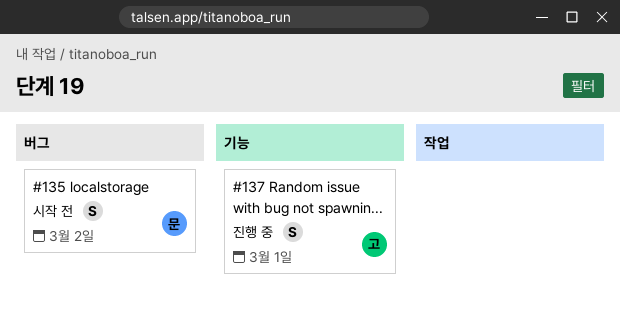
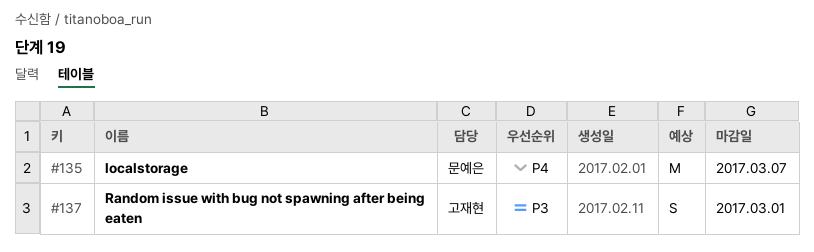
#135, estimate: S -> M
#135, due: Mar 2 -> Mar 7

